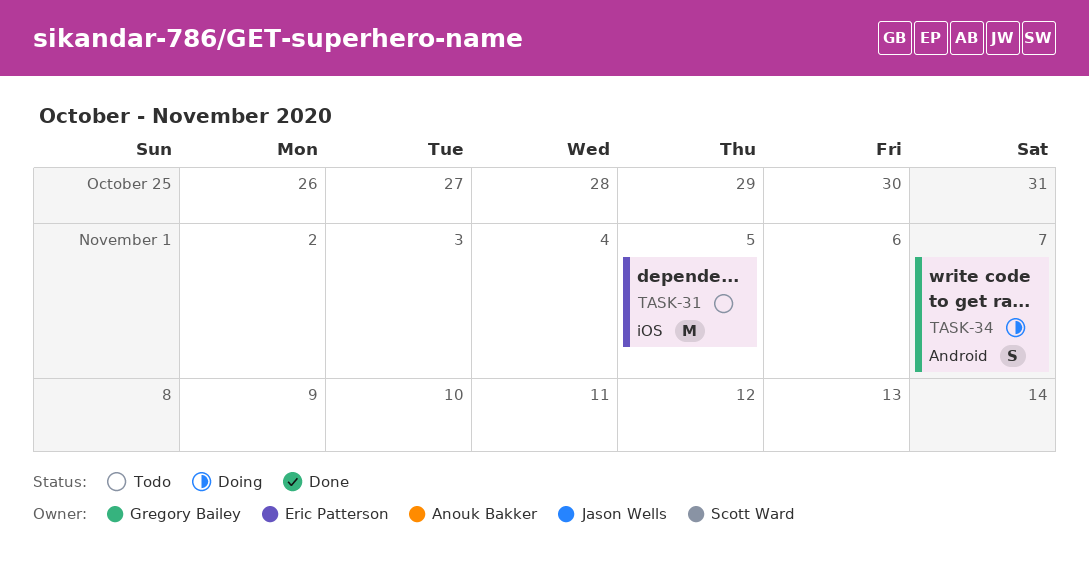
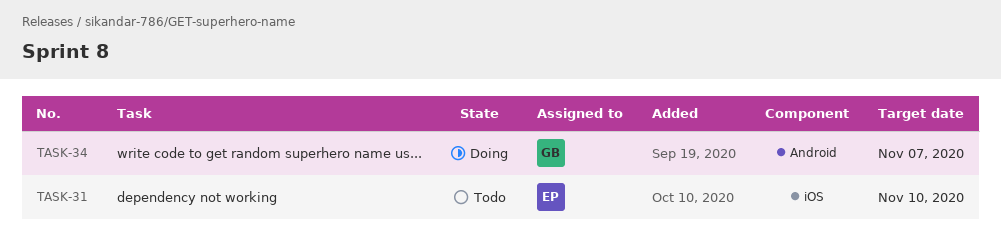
TASK-31, due: Nov 5 -> Nov 10

